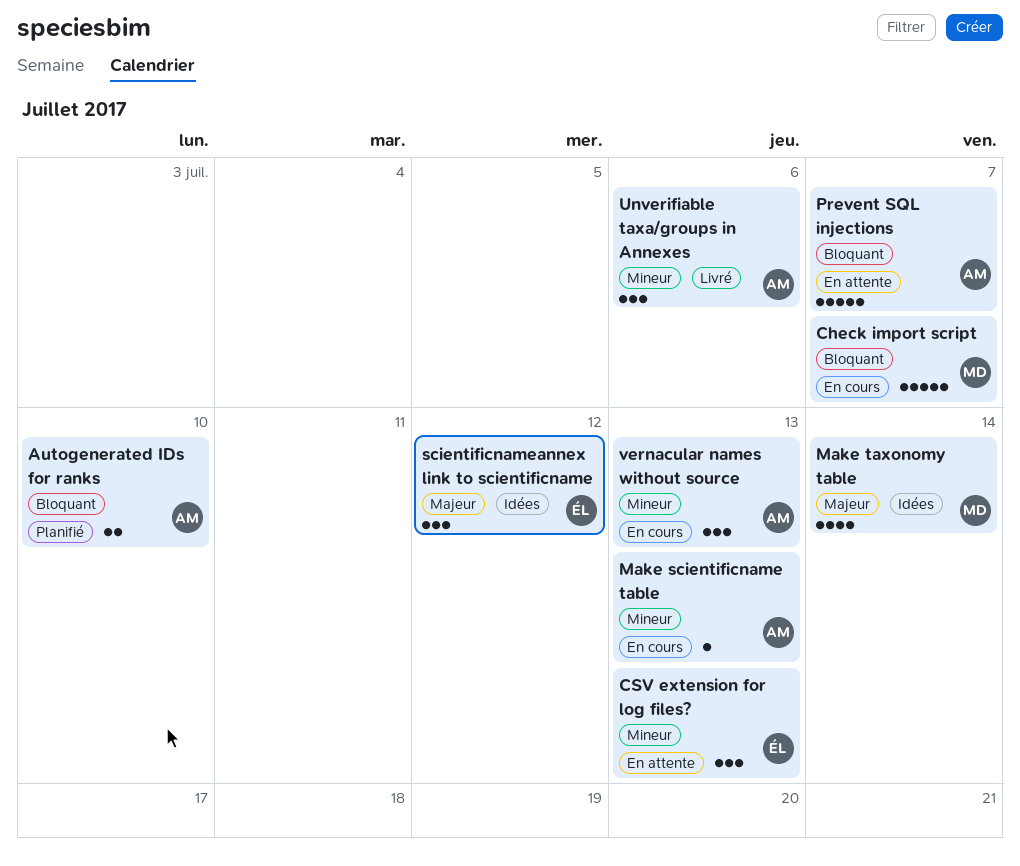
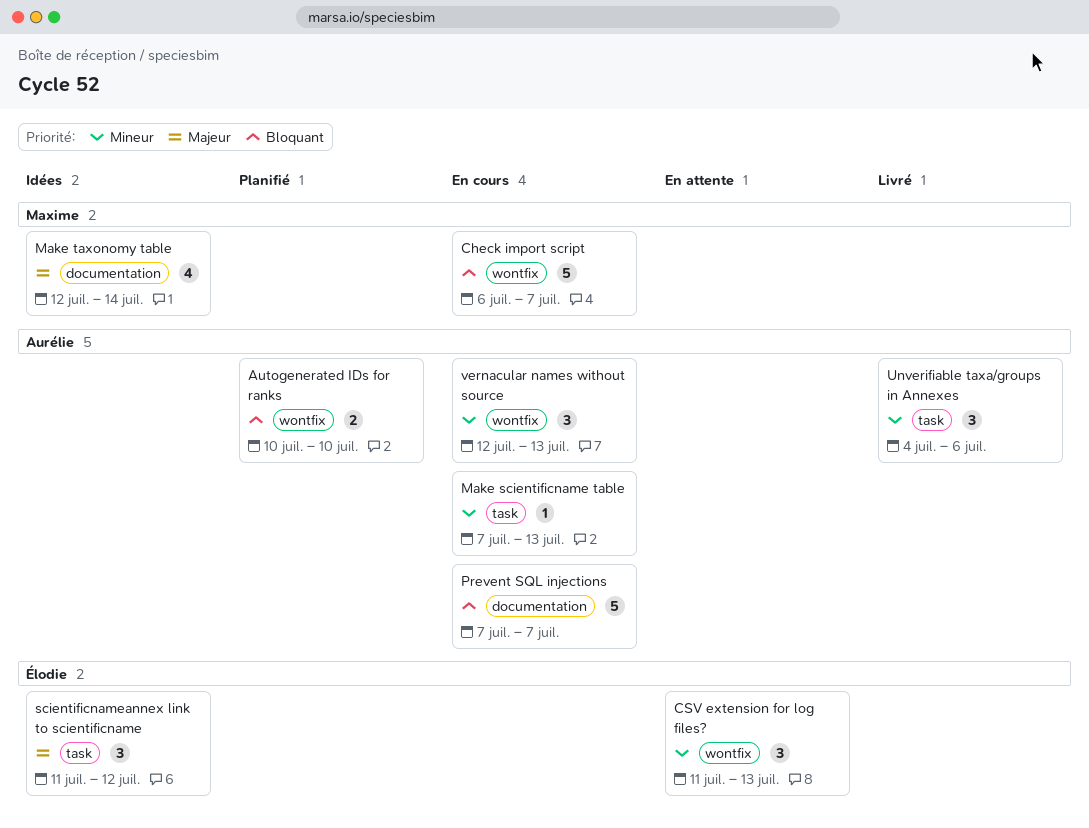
Prevent SQL injections, status: En attente -> En cours

